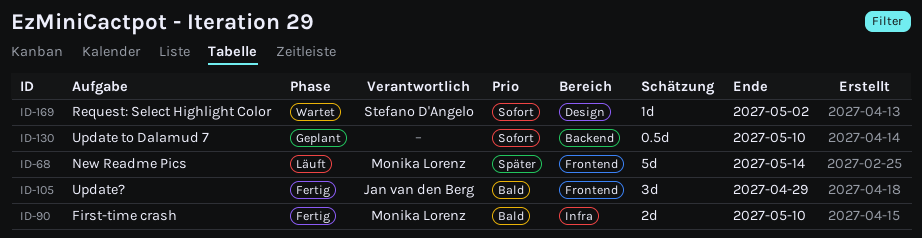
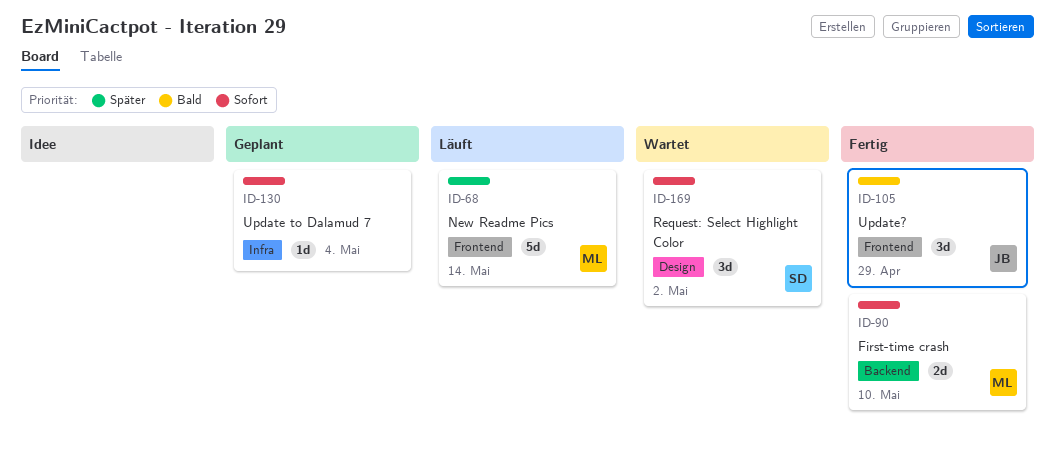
ID-90, priority: Bald -> Sofort
ID-90, label: Infra -> Backend
ID-130, label: Backend -> Infra
ID-130, estimate: 0.5d -> 1d
ID-130, due: May 10 -> May 4
ID-169, estimate: 1d -> 3d

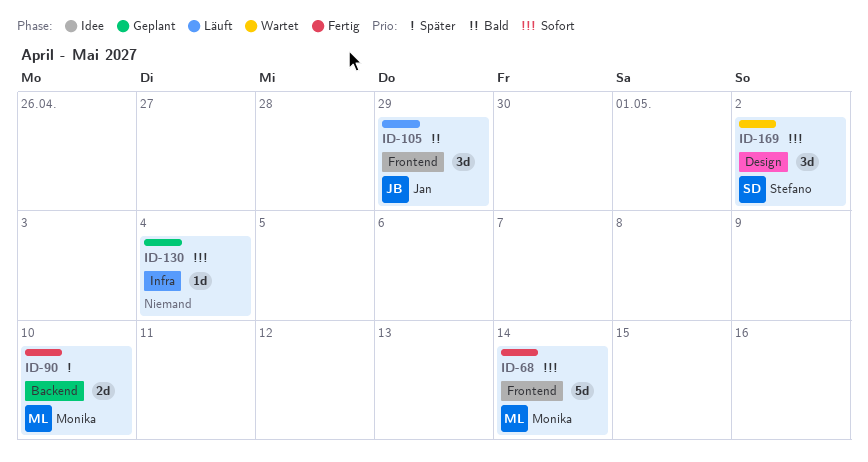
ID-68, status: Läuft -> Fertig
ID-68, priority: Später -> Sofort
ID-90, priority: Sofort -> Später
ID-105, status: Fertig -> Läuft

